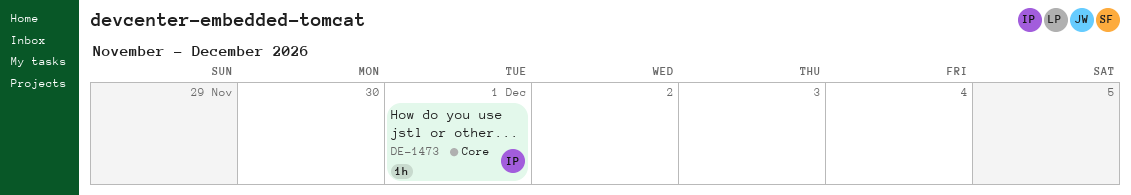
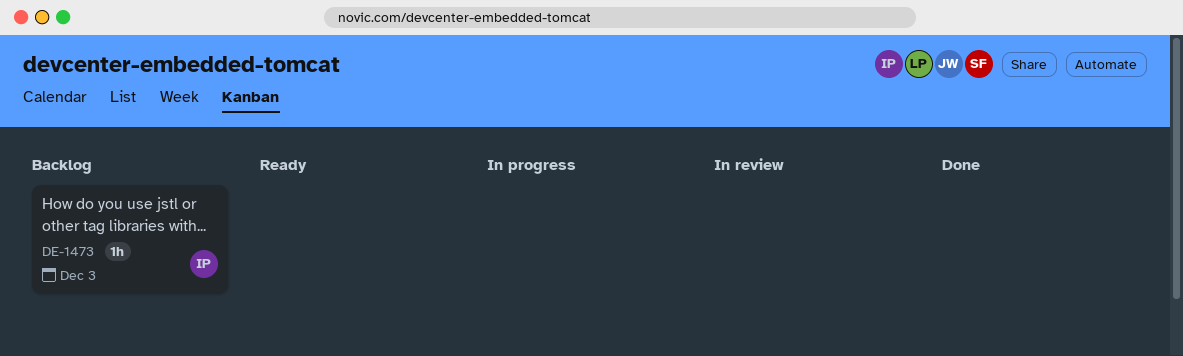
DE-1473, due: Dec 1 -> Dec 3

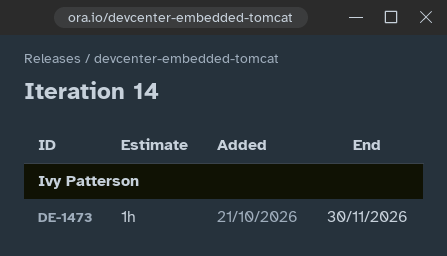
DE-1473, due: Dec 3 -> Nov 30

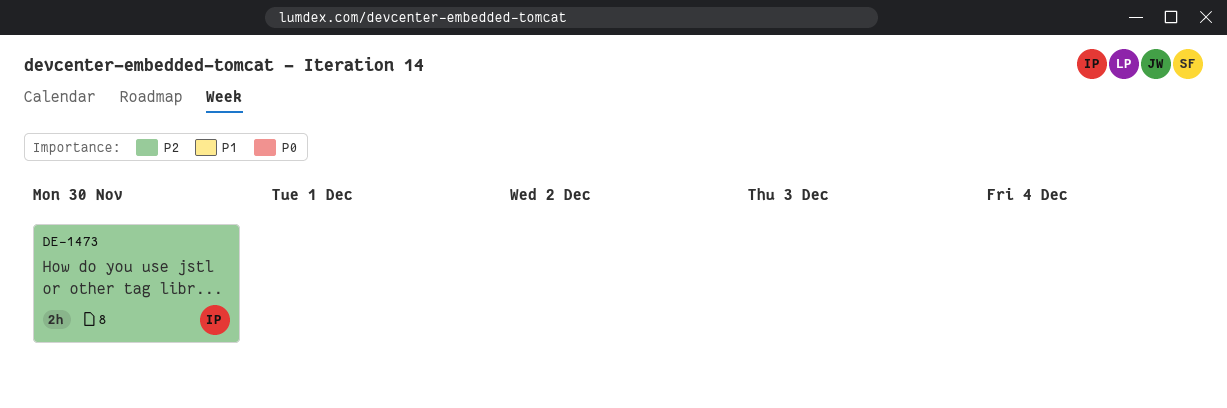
DE-1473, estimate: 1h -> 2h

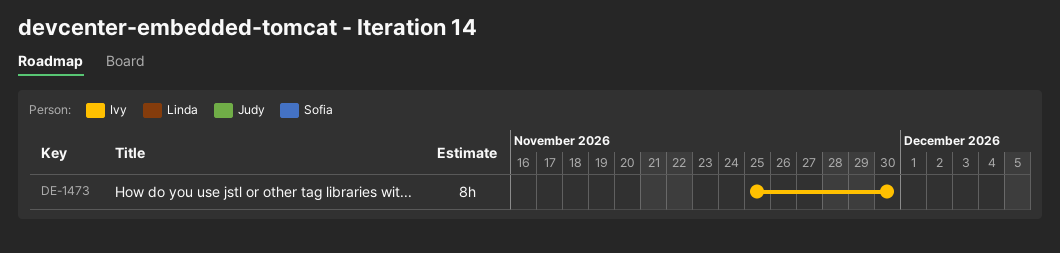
DE-1473, estimate: 2h -> 8h

